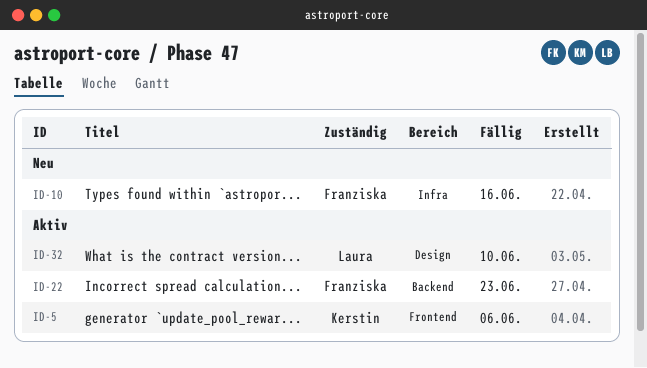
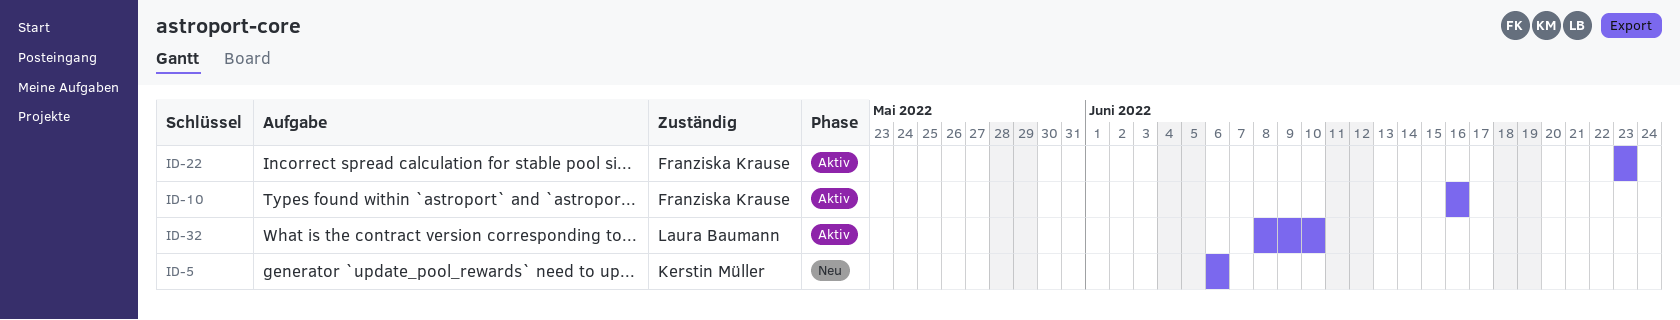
ID-5, status: Aktiv -> Neu
ID-10, status: Neu -> Aktiv

